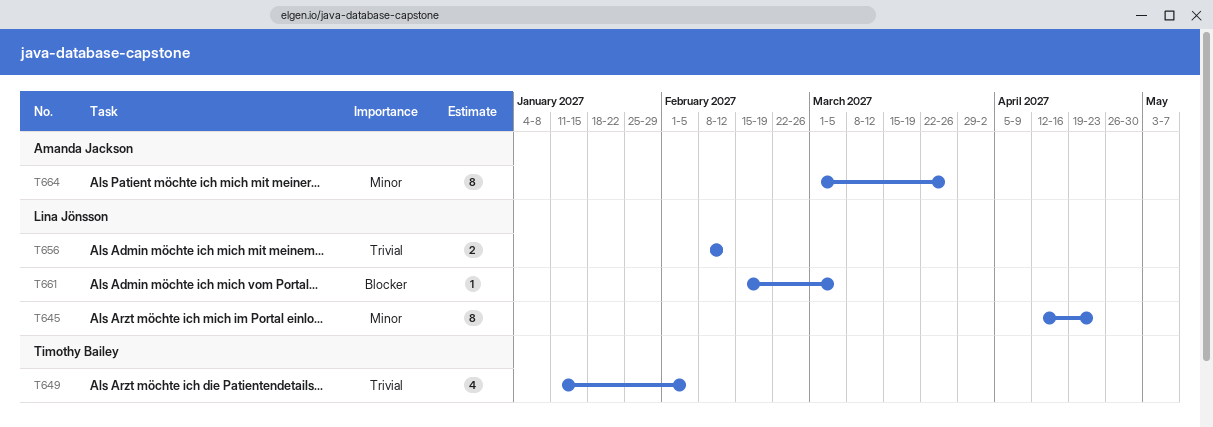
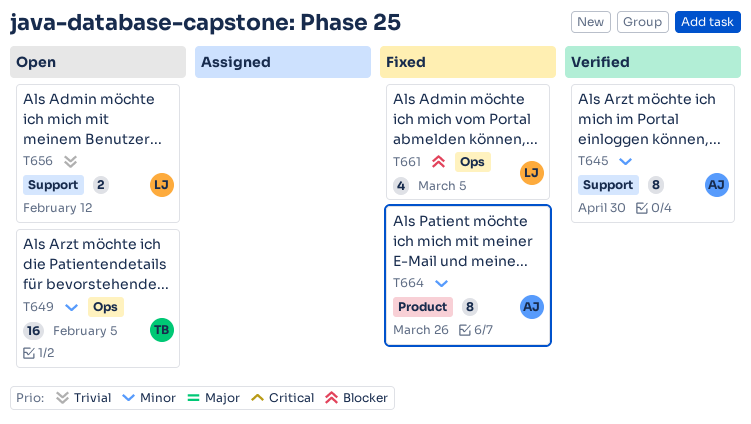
T645, owner: Lina Jönsson -> Amanda Jackson
T645, due: Apr 23 -> Apr 30
T649, priority: Trivial -> Minor
T649, estimate: 4 -> 16
T661, estimate: 1 -> 4

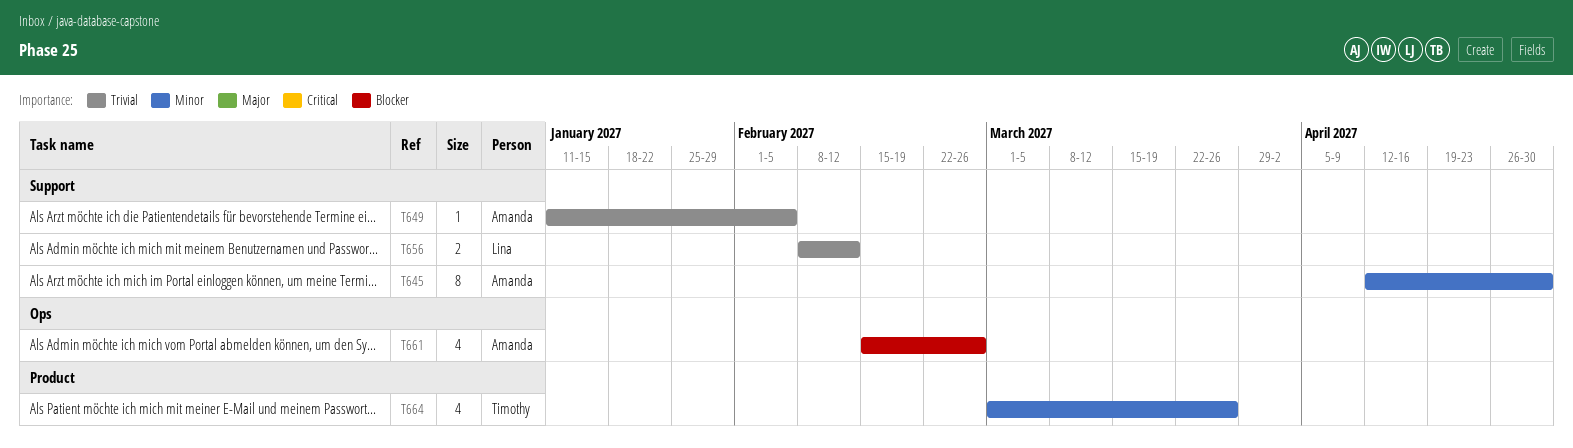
T649, owner: Timothy -> Amanda
T649, priority: Minor -> Trivial
T649, label: Ops -> Support
T649, estimate: 16 -> 1
T661, owner: Lina -> Amanda
T661, due: Mar 5 -> Feb 26
T664, owner: Amanda -> Timothy
T664, estimate: 8 -> 4

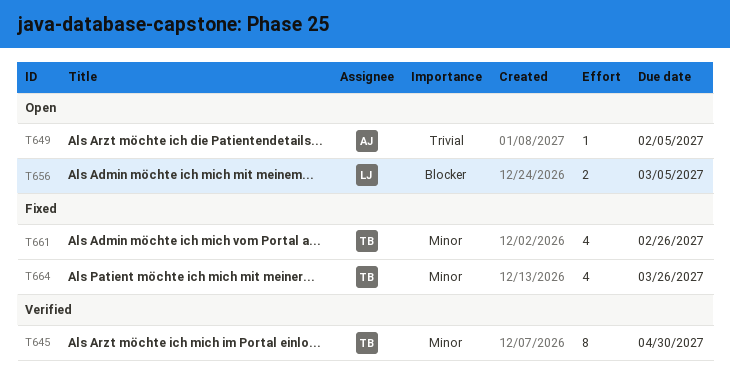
T645, owner: Amanda -> Timothy
T656, priority: Trivial -> Blocker
T656, due: Feb 12 -> Mar 5
T661, owner: Amanda -> Timothy
T661, priority: Blocker -> Minor

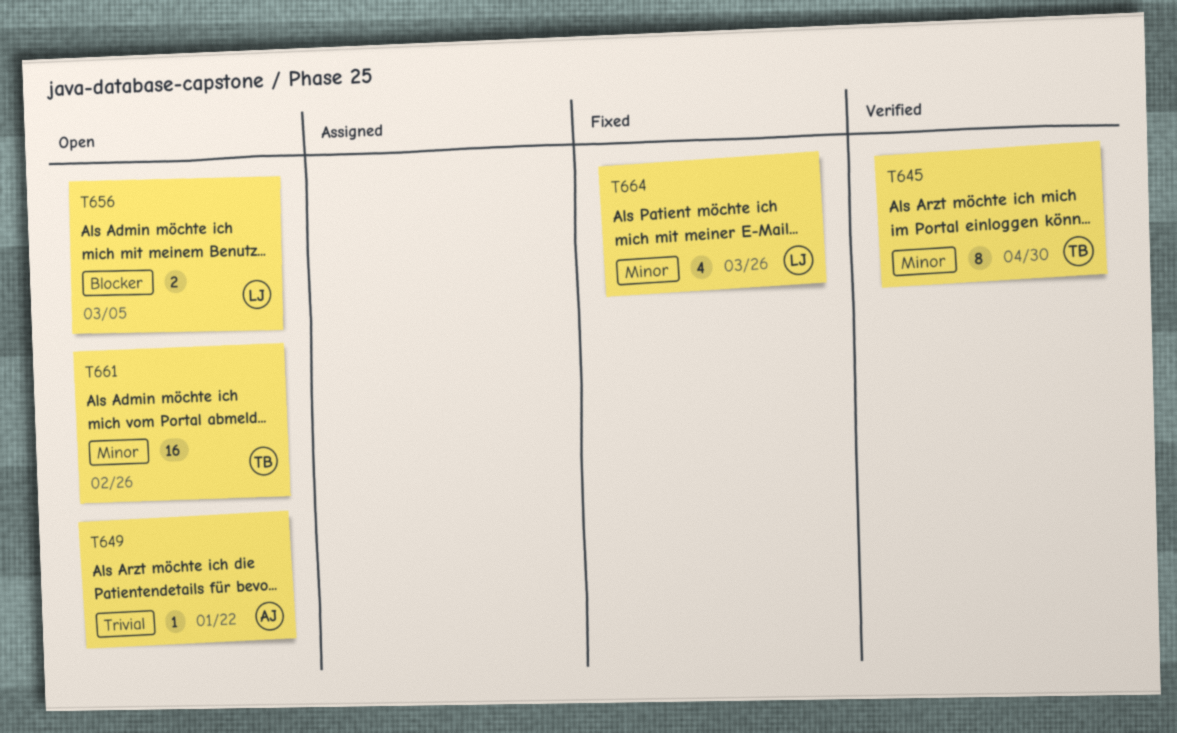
T649, due: Feb 5 -> Jan 22
T661, status: Fixed -> Open
T661, estimate: 4 -> 16
T664, owner: TB -> LJ

